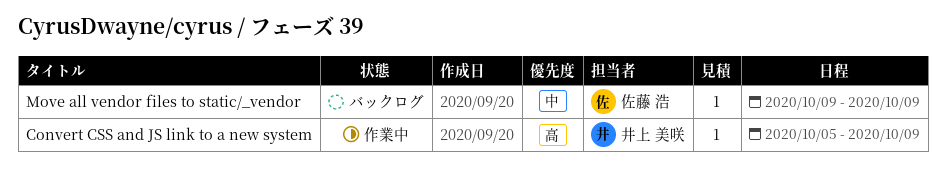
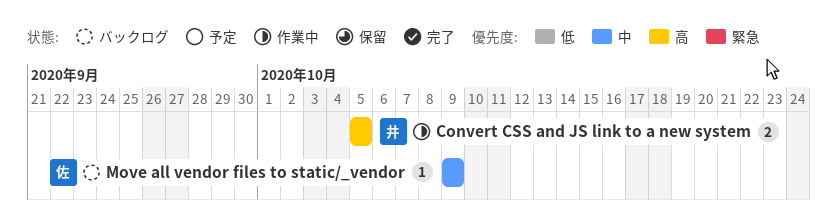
Convert CSS and JS link to a new system, estimate: 1 -> 2
Convert CSS and JS link to a new system, due: Oct 9 -> Oct 5

